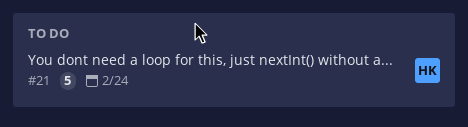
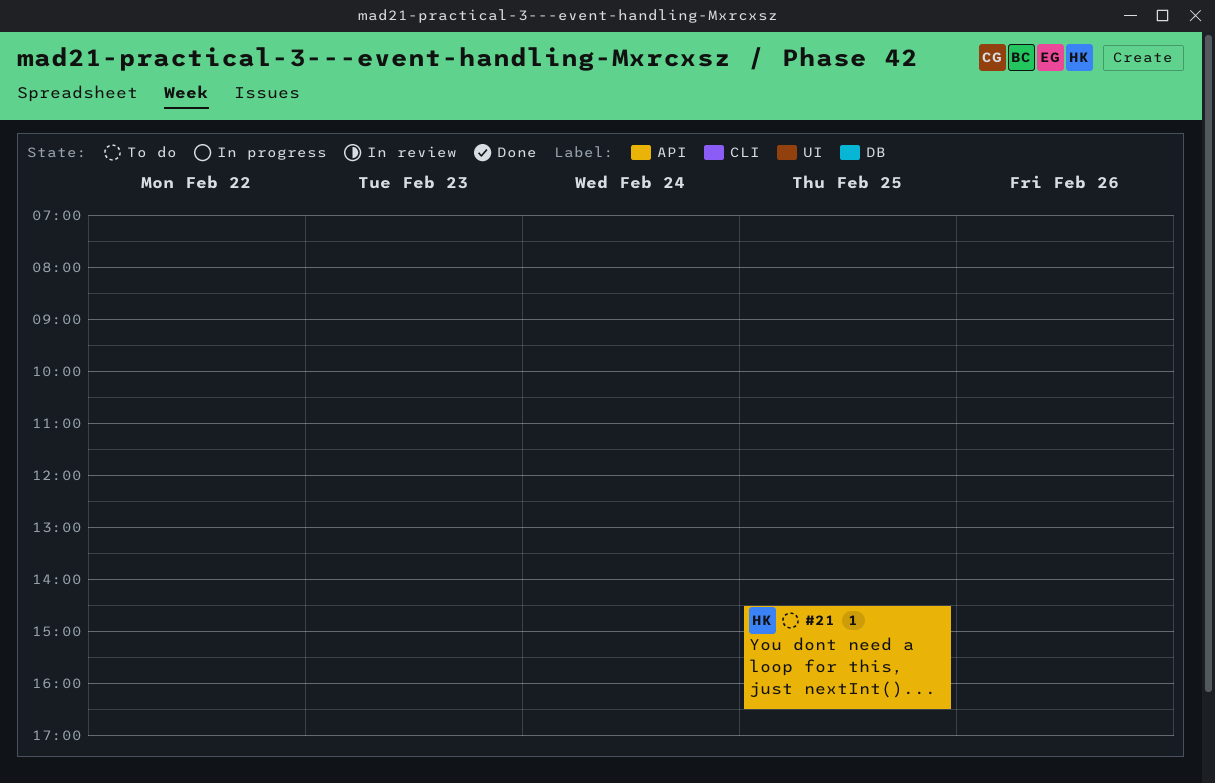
#21, estimate: 5 -> 1
#21, day: Feb 24 -> Feb 25

